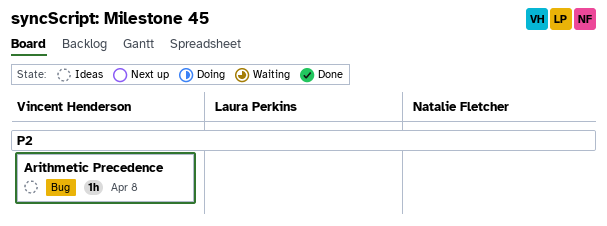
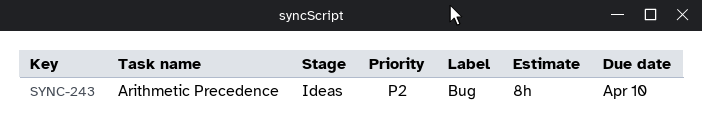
Arithmetic Precedence, estimate: 1h -> 8h
Arithmetic Precedence, due: Apr 8 -> Apr 10

